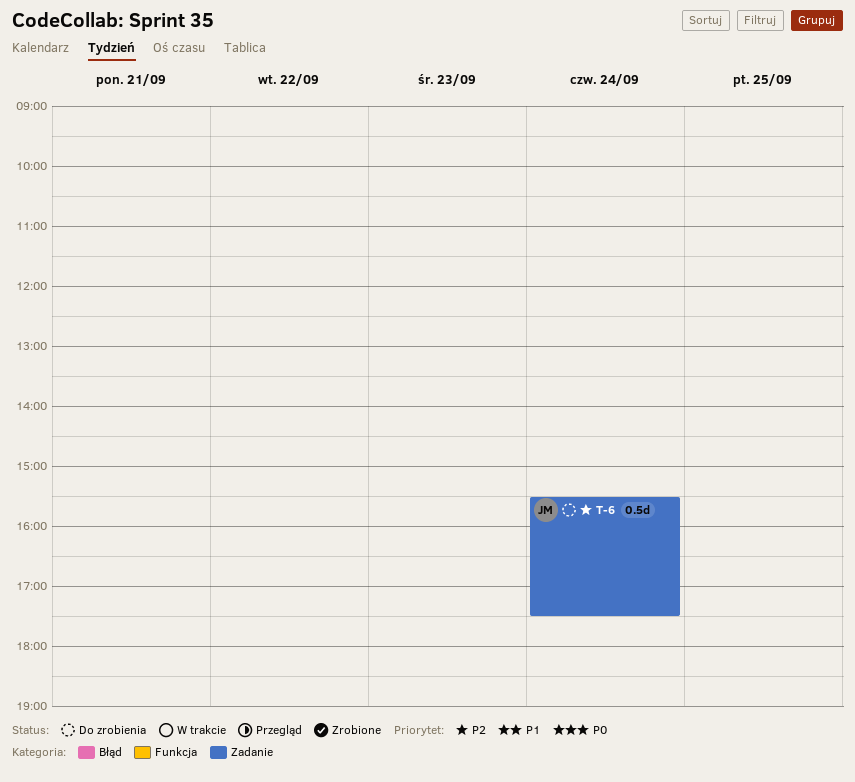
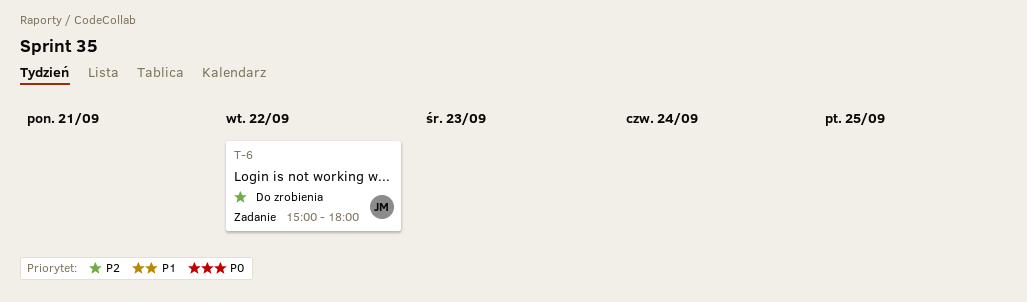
T-6, day: Sep 24 -> Sep 22
T-6, begins: 15:30 -> 15:00
T-6, ends: 17:30 -> 18:00

